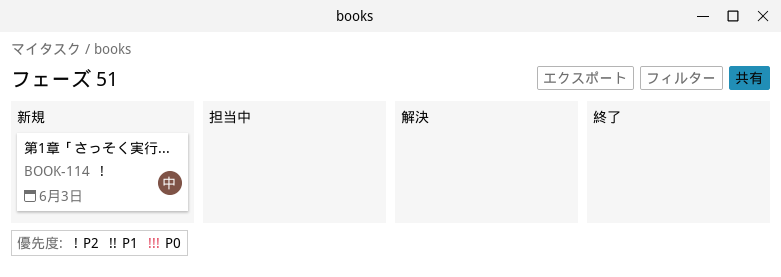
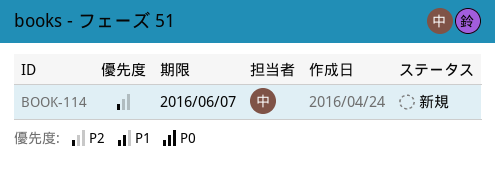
BOOK-114, due: Jun 3 -> Jun 7

